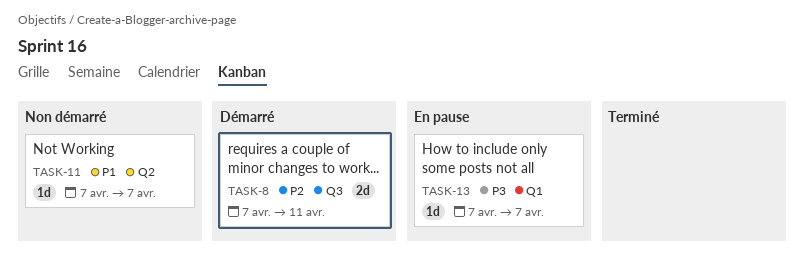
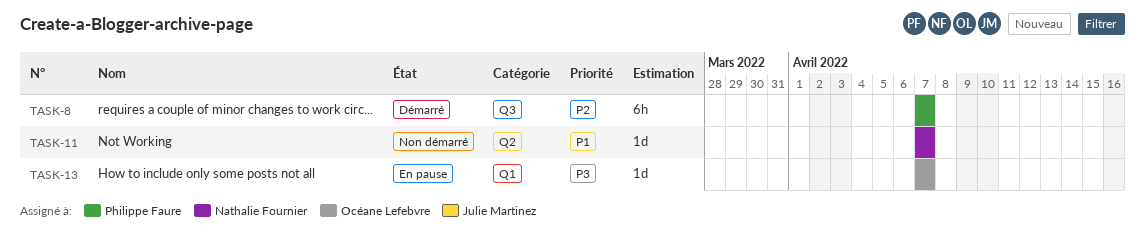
TASK-8, estimate: 2d -> 6h
TASK-8, due: Apr 11 -> Apr 7

